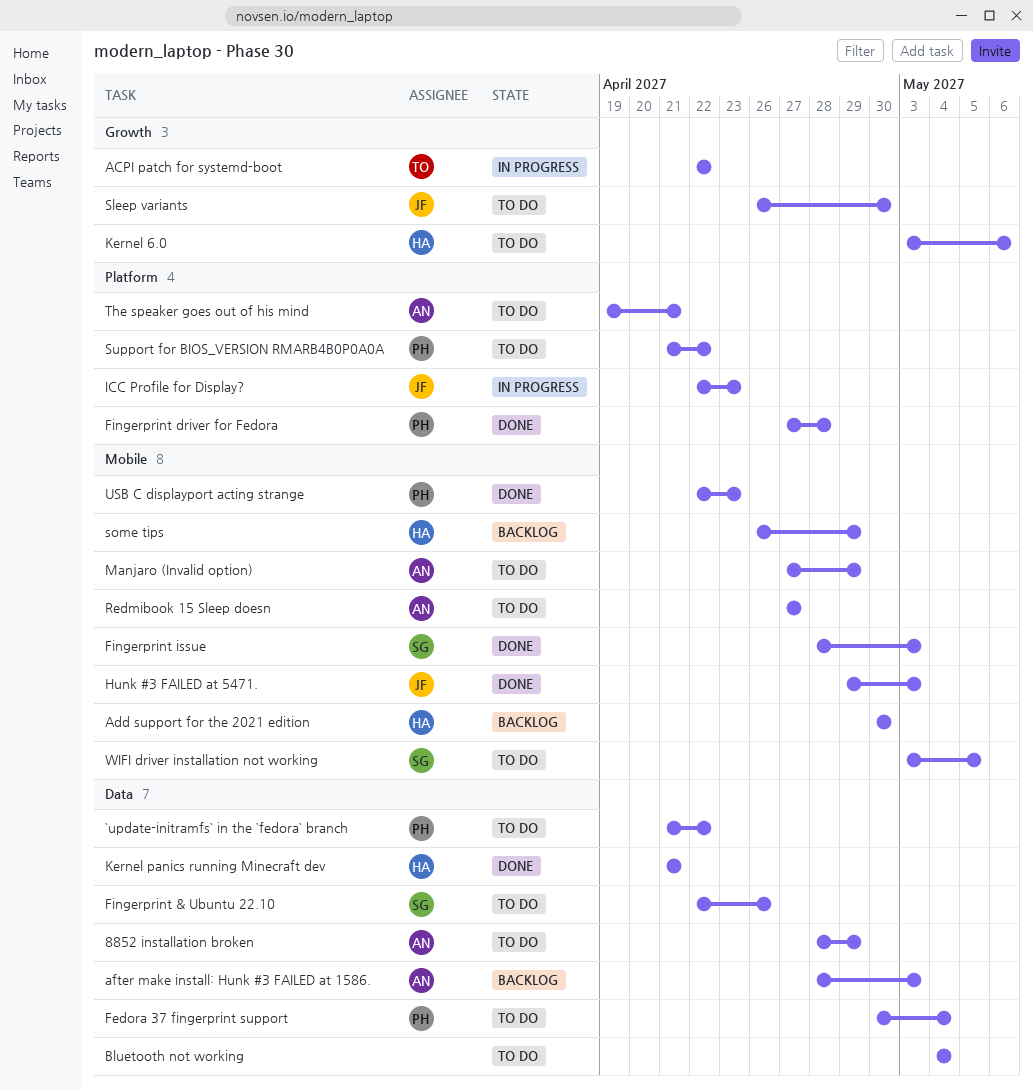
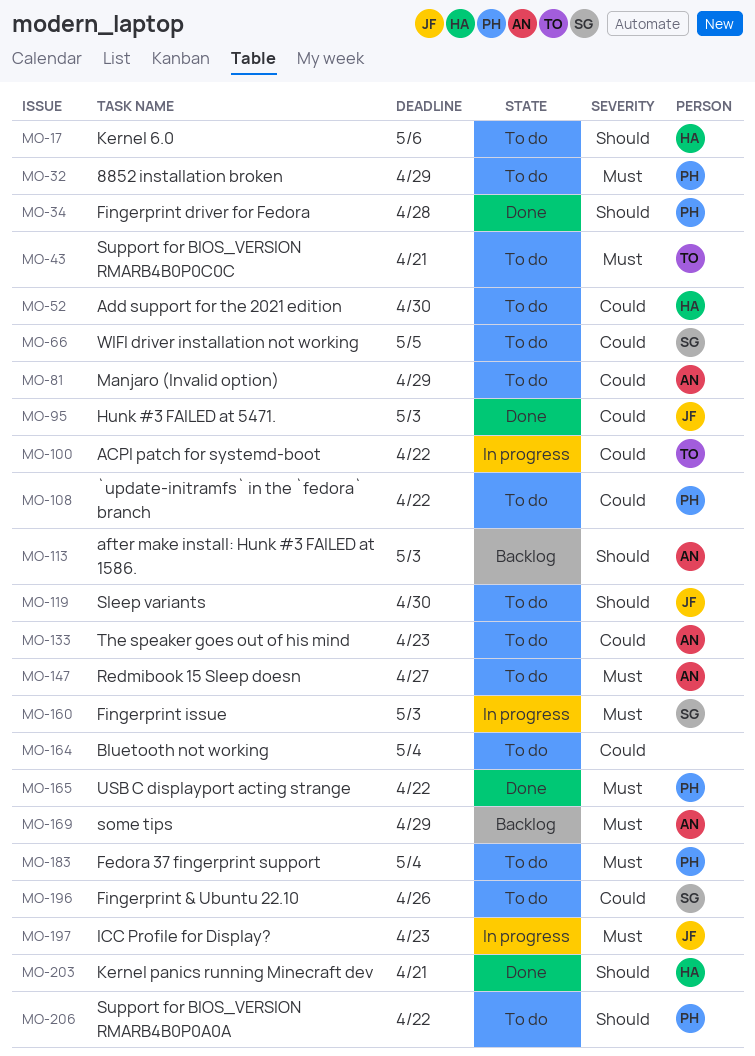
8852 installation broken, owner: AN -> PH
Add support for the 2021 edition, status: Backlog -> To do
Fingerprint issue, status: Done -> In progress
some tips, owner: HA -> AN
Support for BIOS_VERSION RMARB4B0P0C0C: none -> present
The speaker goes out of his mind, due: Apr 21 -> Apr 23
USB C displayport acting strange, due: Apr 23 -> Apr 22

